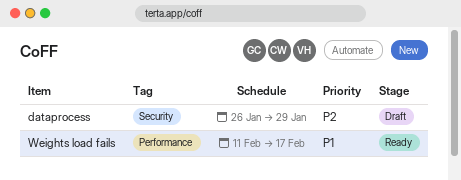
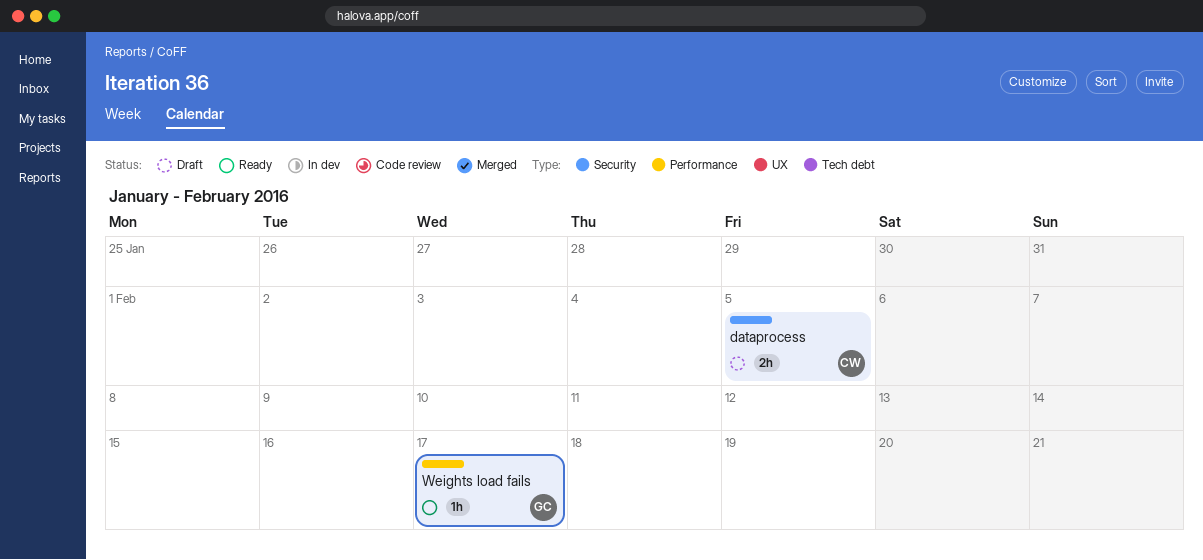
dataprocess, due: Jan 29 -> Feb 5

